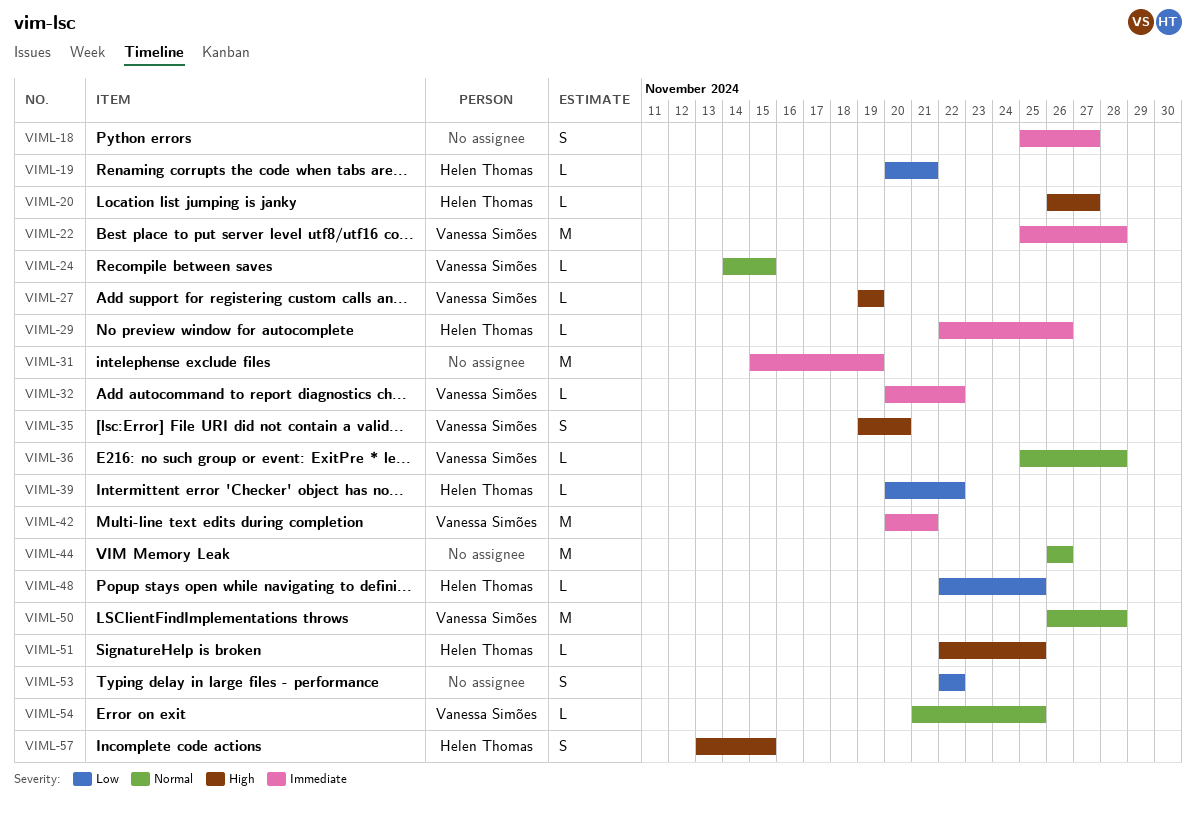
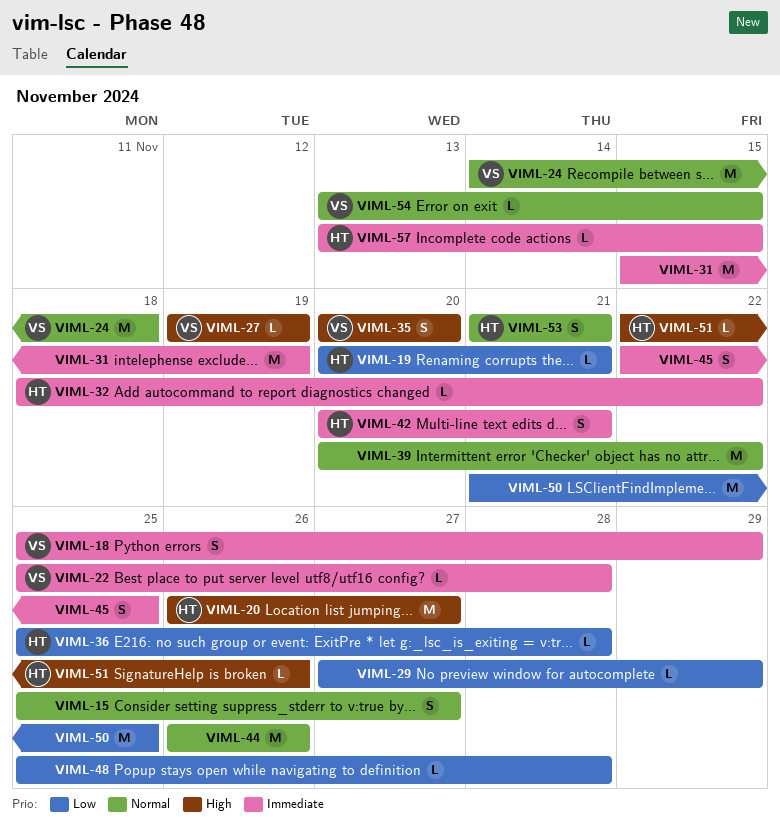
VIML-15: none -> present
VIML-18, owner: none -> Vanessa Simões
VIML-18, due: Nov 27 -> Nov 29
VIML-20, estimate: L -> M
VIML-22, estimate: M -> L
VIML-24, estimate: L -> M
VIML-24, due: Nov 15 -> Nov 18
VIML-29, owner: Helen Thomas -> none
VIML-29, priority: Immediate -> Low
VIML-29, start: Nov 22 -> Nov 27
VIML-29, due: Nov 26 -> Nov 29
VIML-32, owner: Vanessa Simões -> Helen Thomas
VIML-32, start: Nov 20 -> Nov 18
VIML-35, start: Nov 19 -> Nov 20
VIML-36, owner: Vanessa Simões -> Helen Thomas
VIML-36, priority: Normal -> Low
VIML-39, owner: Helen Thomas -> none
VIML-39, priority: Low -> Normal
VIML-39, estimate: L -> M
VIML-42, owner: Vanessa Simões -> Helen Thomas
VIML-42, estimate: M -> S
VIML-45: none -> present
VIML-48, owner: Helen Thomas -> none
VIML-48, start: Nov 22 -> Nov 25
VIML-48, due: Nov 25 -> Nov 28
VIML-50, owner: Vanessa Simões -> none
VIML-50, priority: Normal -> Low
VIML-50, start: Nov 26 -> Nov 21
VIML-50, due: Nov 28 -> Nov 25
VIML-51, due: Nov 25 -> Nov 26
VIML-53, owner: none -> Helen Thomas
VIML-53, priority: Low -> Normal
VIML-53, start: Nov 22 -> Nov 21
VIML-53, due: Nov 22 -> Nov 21
VIML-54, start: Nov 21 -> Nov 13
VIML-54, due: Nov 25 -> Nov 15
VIML-57, priority: High -> Immediate
VIML-57, estimate: S -> L

